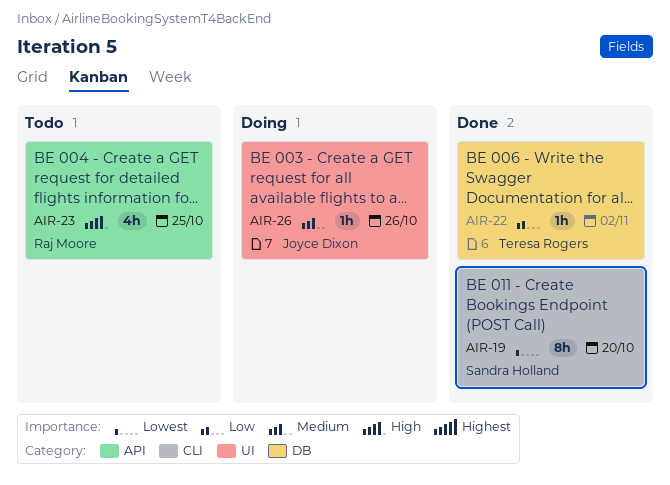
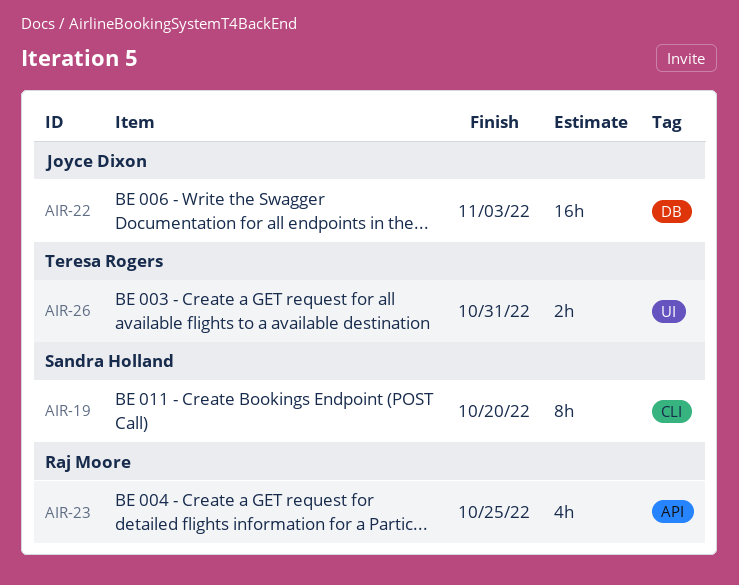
AIR-22, owner: Teresa Rogers -> Joyce Dixon
AIR-22, estimate: 1h -> 16h
AIR-22, due: Nov 2 -> Nov 3
AIR-26, owner: Joyce Dixon -> Teresa Rogers
AIR-26, estimate: 1h -> 2h
AIR-26, due: Oct 26 -> Oct 31

